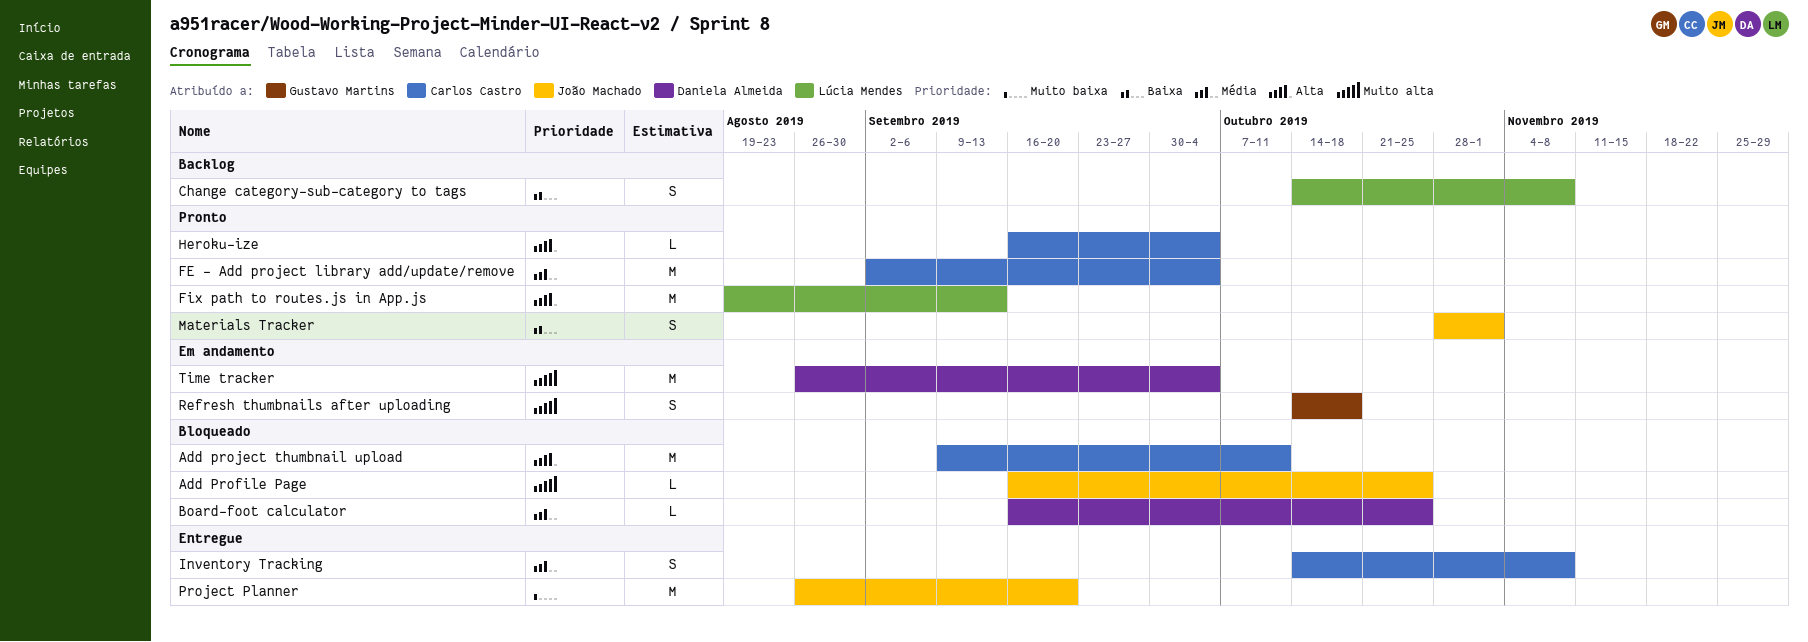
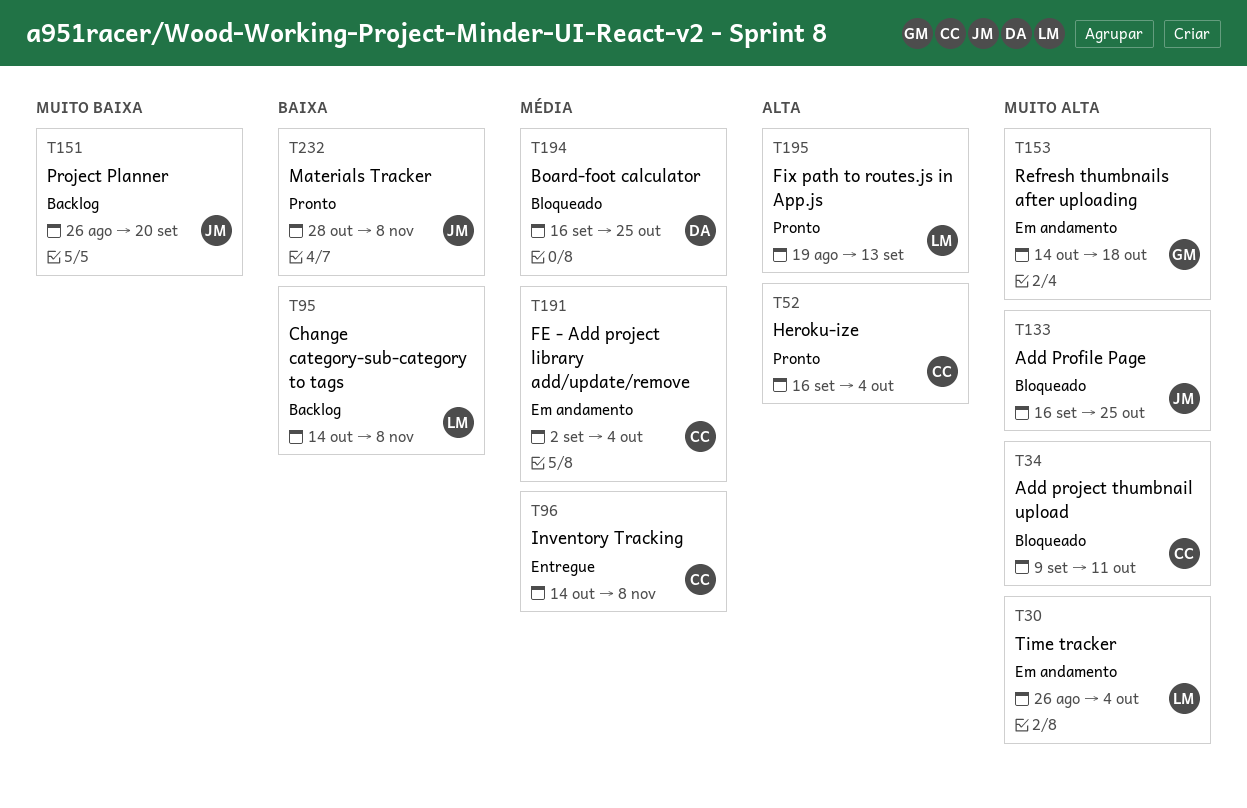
Add project thumbnail upload, priority: Alta -> Muito alta
FE - Add project library add/update/remove, status: Pronto -> Em andamento
Materials Tracker, due: Nov 1 -> Nov 8
Project Planner, status: Entregue -> Backlog
Time tracker, owner: Daniela Almeida -> Lúcia Mendes

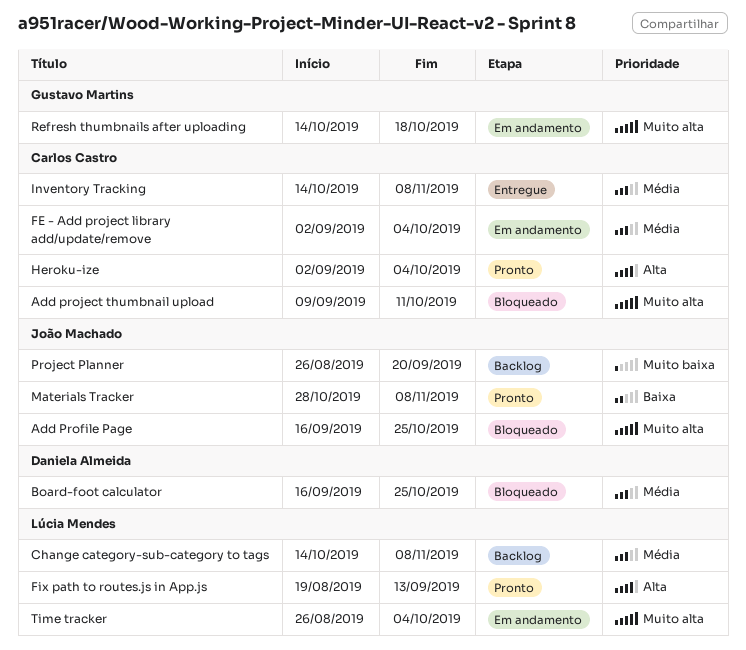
Change category-sub-category to tags, priority: Baixa -> Média
Heroku-ize, start: Sep 16 -> Sep 2

